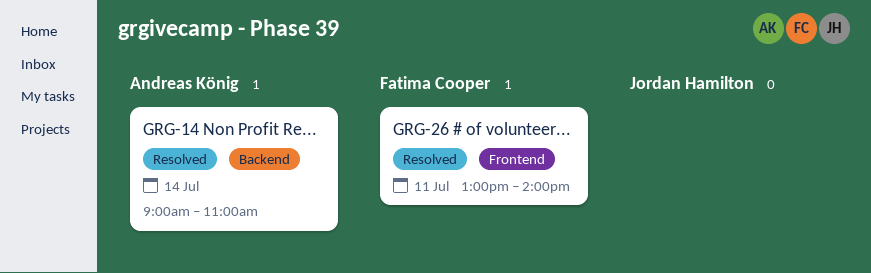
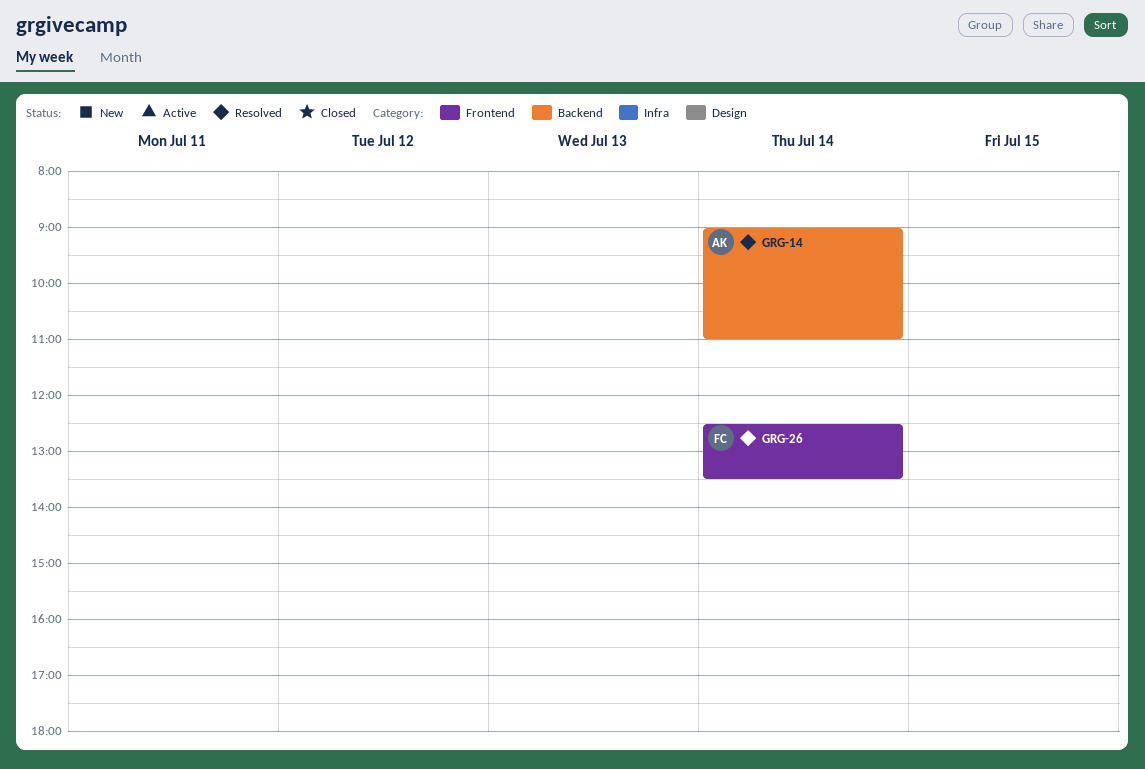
GRG-26, day: Jul 11 -> Jul 14
GRG-26, begins: 13:00 -> 12:30
GRG-26, ends: 14:00 -> 13:30

